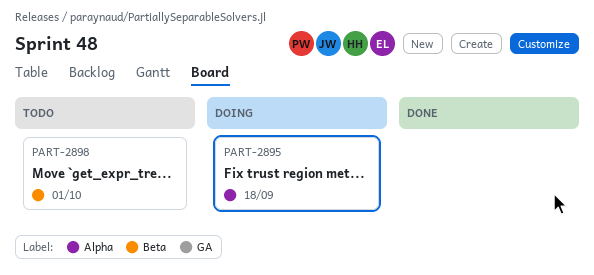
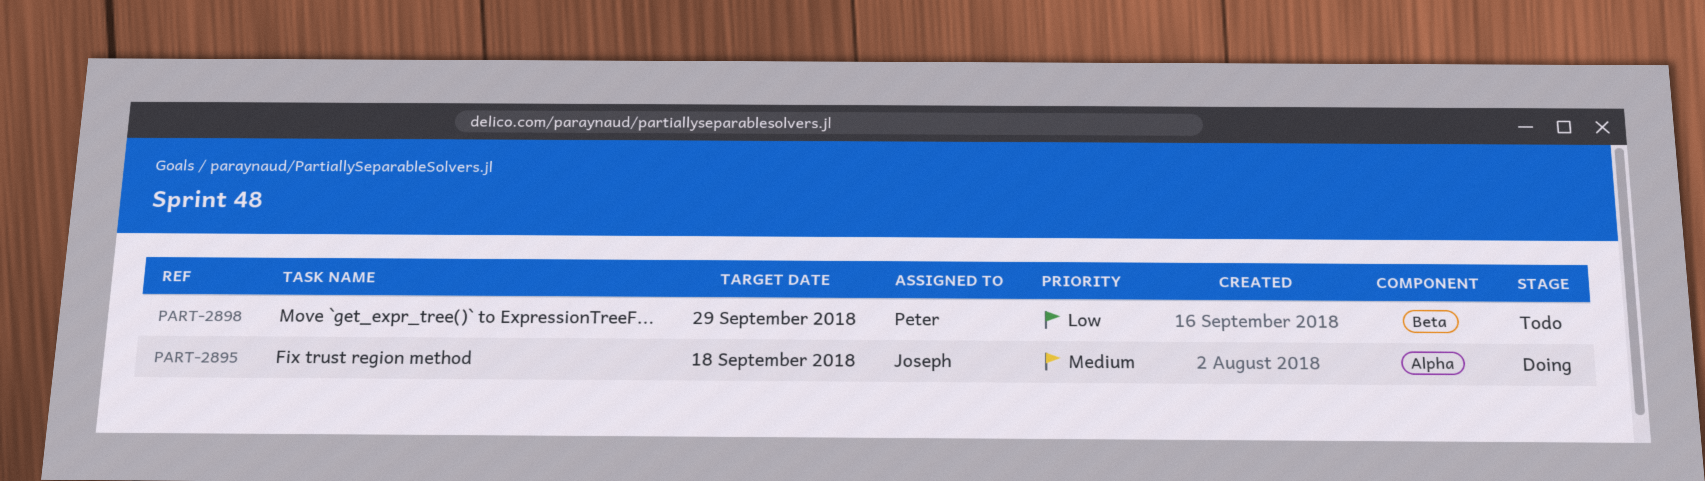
PART-2898, due: Oct 1 -> Sep 29

